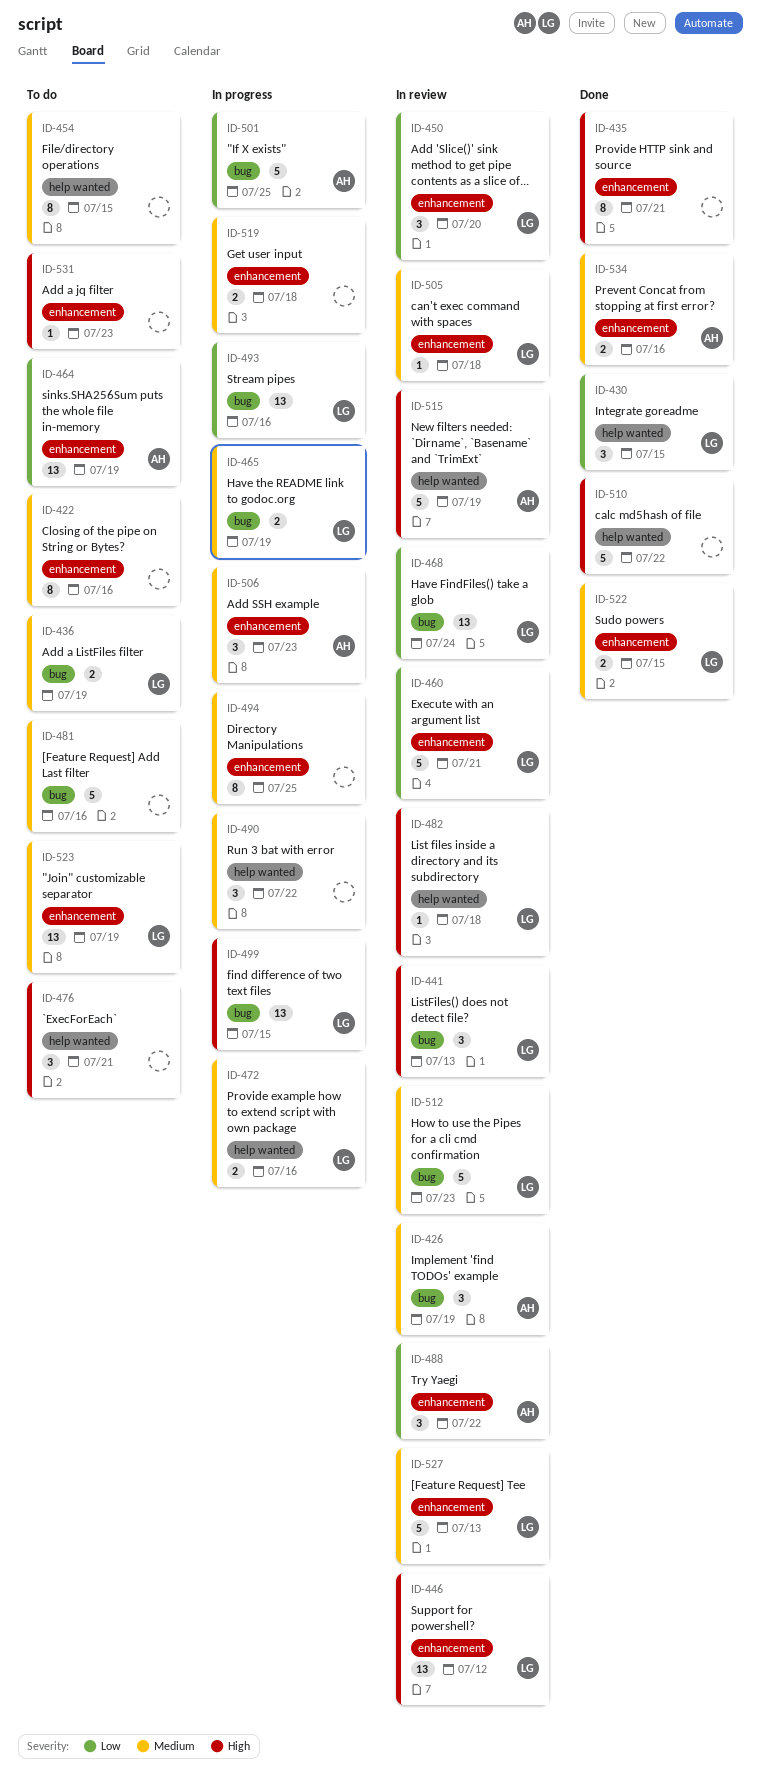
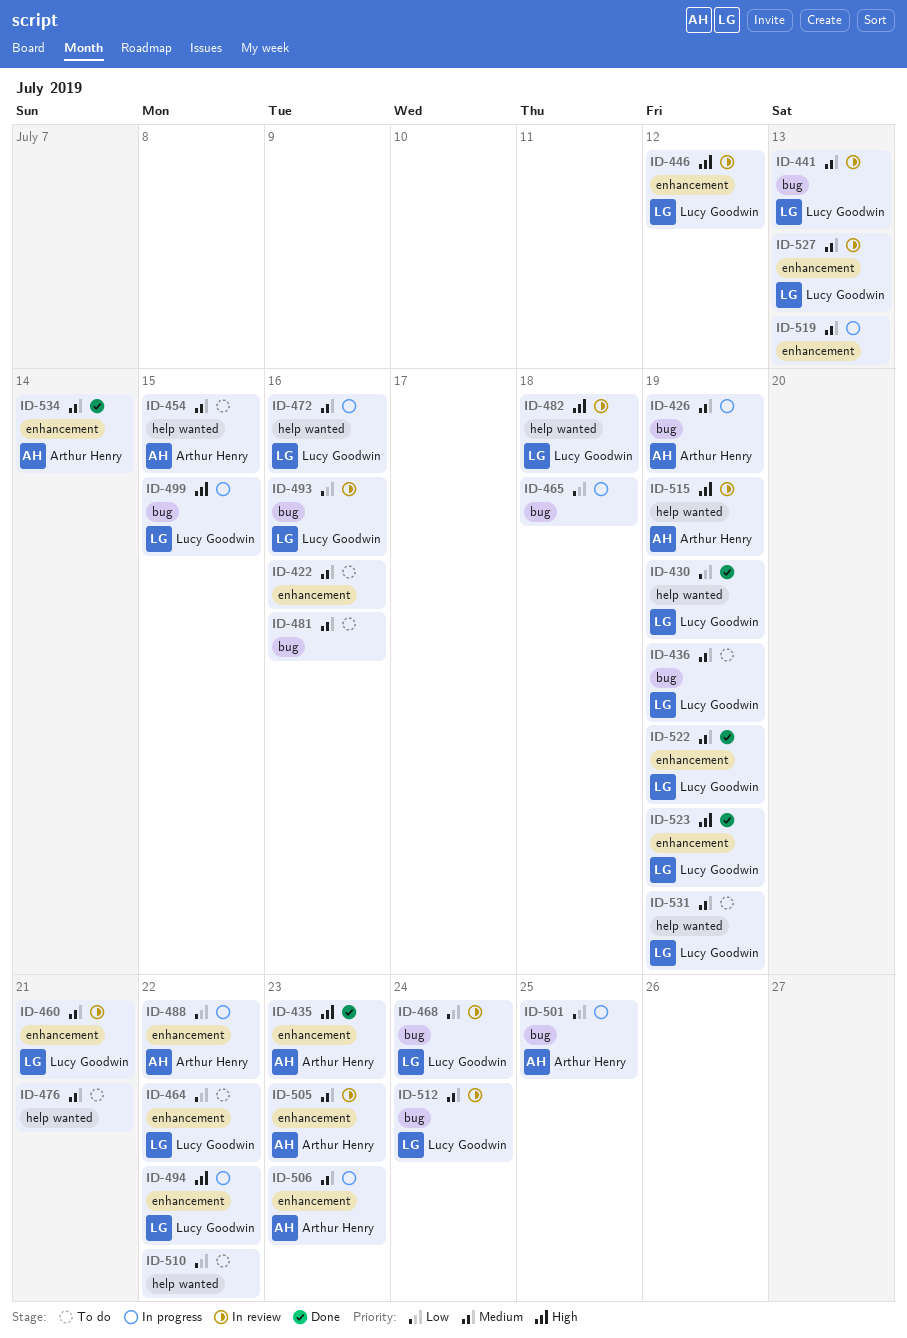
ID-426, status: In review -> In progress
ID-430, due: Jul 15 -> Jul 19
ID-435, owner: none -> Arthur Henry
ID-435, due: Jul 21 -> Jul 23
ID-441, priority: High -> Medium
ID-450: present -> none
ID-454, owner: none -> Arthur Henry
ID-460, priority: Low -> Medium
ID-464, owner: Arthur Henry -> Lucy Goodwin
ID-464, due: Jul 19 -> Jul 22
ID-465, owner: Lucy Goodwin -> none
ID-465, priority: Medium -> Low
ID-465, due: Jul 19 -> Jul 18
ID-476, priority: High -> Medium
ID-488, status: In review -> In progress
ID-490: present -> none
ID-493, status: In progress -> In review
ID-494, owner: none -> Lucy Goodwin
ID-494, priority: Medium -> High
ID-494, due: Jul 25 -> Jul 22
ID-505, owner: Lucy Goodwin -> Arthur Henry
ID-505, due: Jul 18 -> Jul 23
ID-510, status: Done -> To do
ID-510, priority: High -> Low
ID-512, due: Jul 23 -> Jul 24
ID-519, due: Jul 18 -> Jul 13
ID-522, due: Jul 15 -> Jul 19
ID-523, status: To do -> Done
ID-523, priority: Medium -> High
ID-531, owner: none -> Lucy Goodwin
ID-531, priority: High -> Medium
ID-531, label: enhancement -> help wanted
ID-531, due: Jul 23 -> Jul 19
ID-534, due: Jul 16 -> Jul 14

